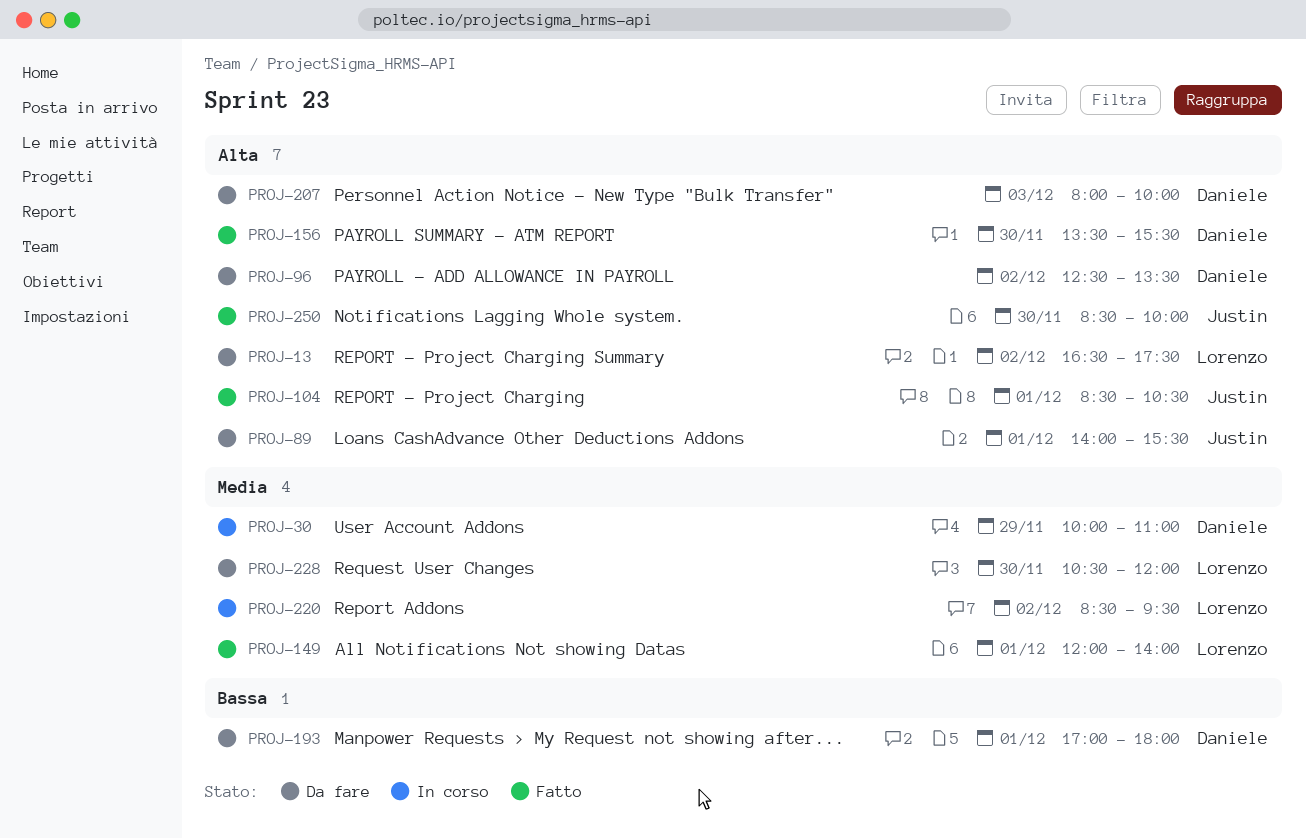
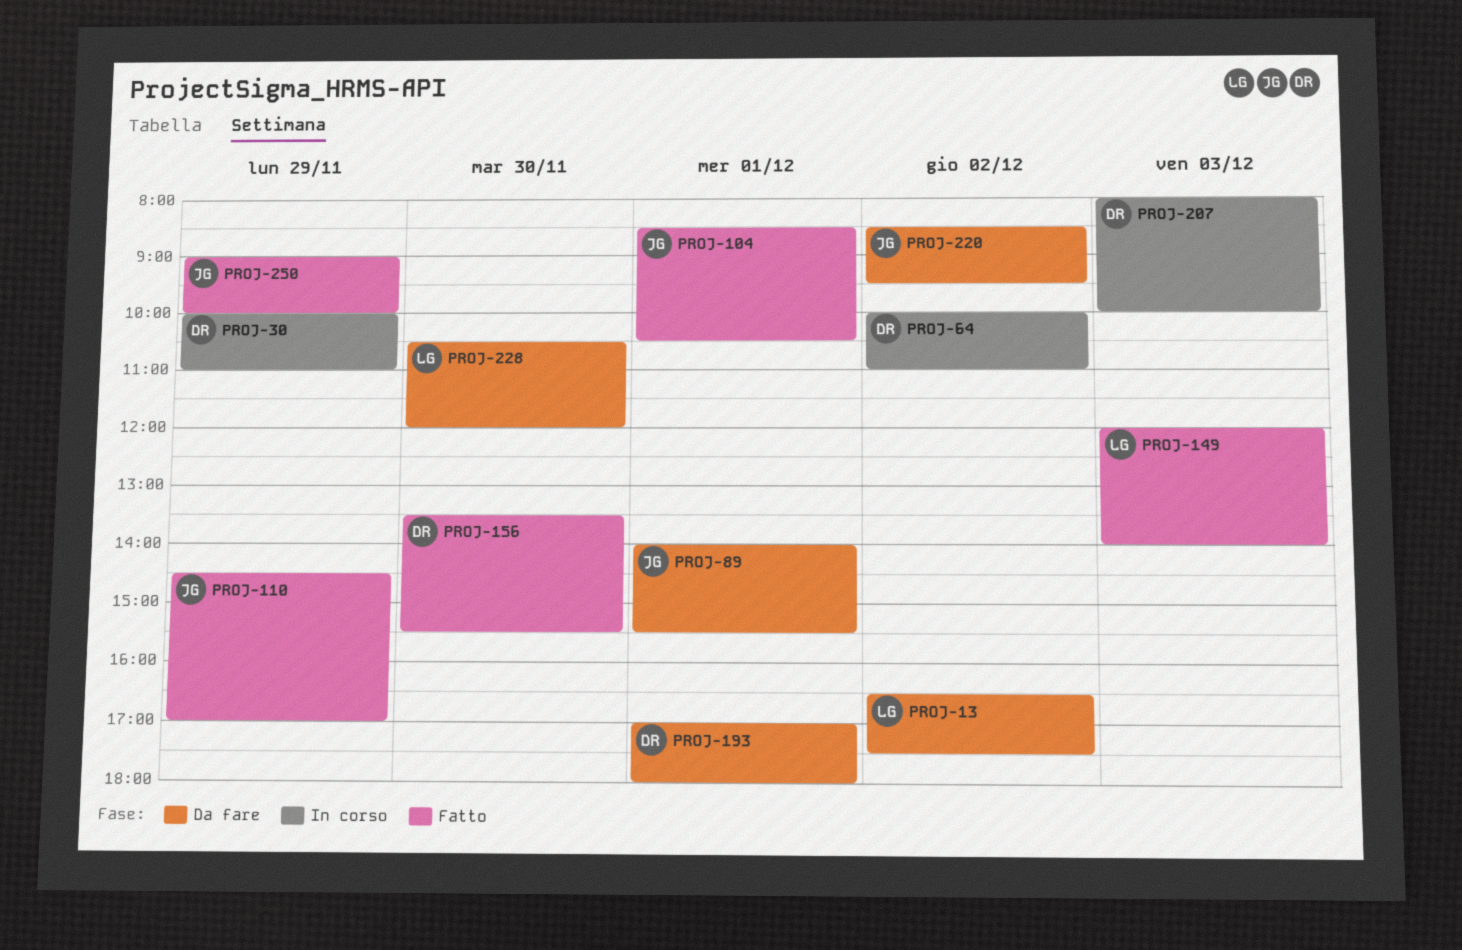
PROJ-64: none -> present
PROJ-96: present -> none
PROJ-110: none -> present
PROJ-149, day: Dec 1 -> Dec 3
PROJ-207, status: Da fare -> In corso
PROJ-220, status: In corso -> Da fare
PROJ-220, owner: Lorenzo -> Justin
PROJ-250, day: Nov 30 -> Nov 29
PROJ-250, begins: 08:30 -> 09:00

